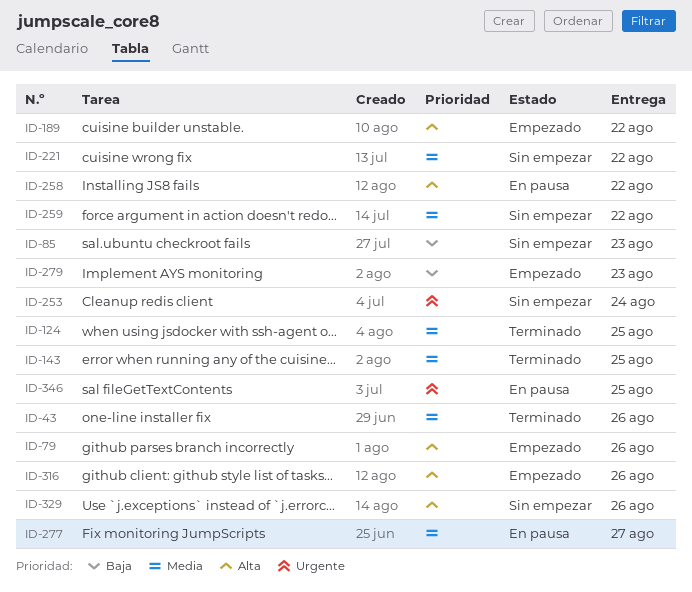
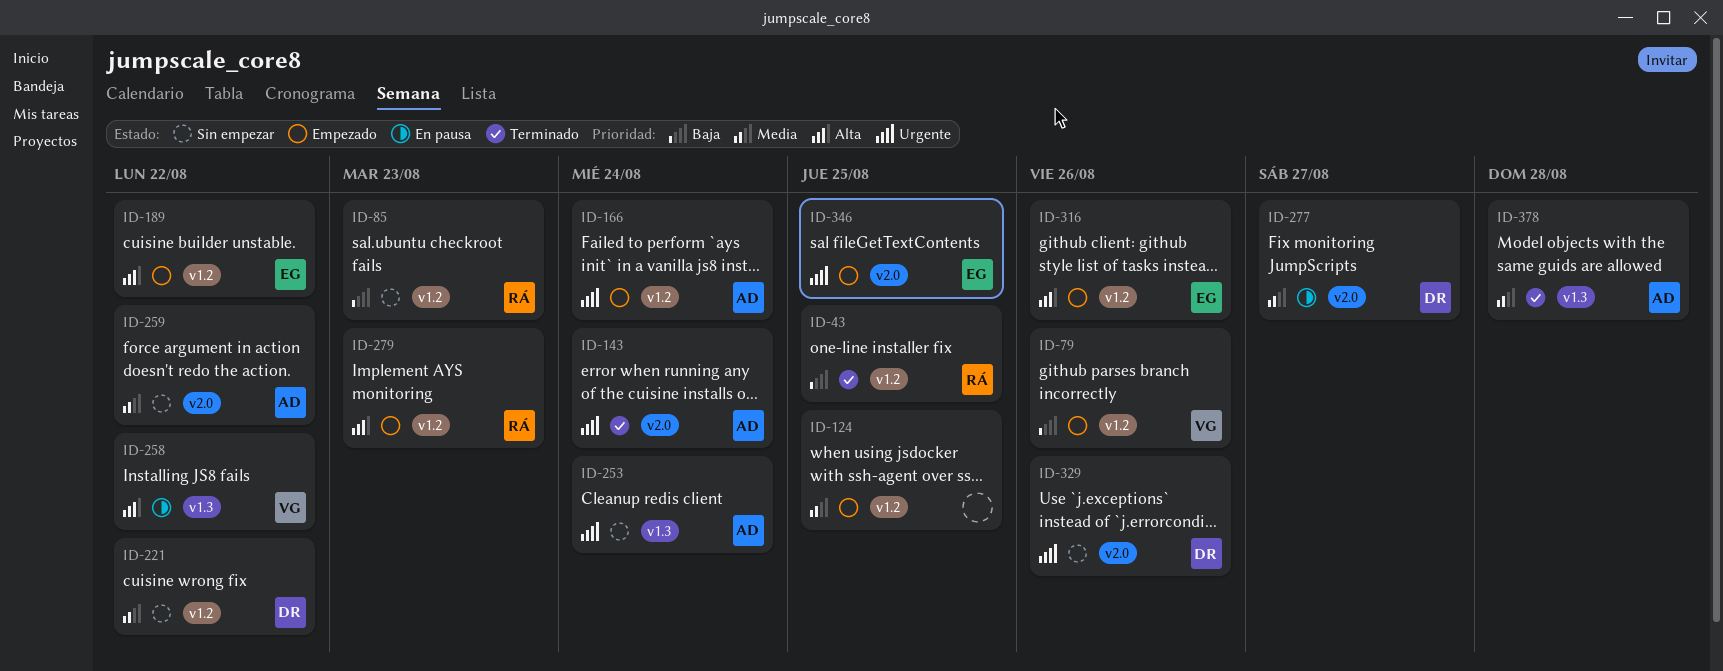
ID-43, priority: Media -> Baja
ID-43, due: Aug 26 -> Aug 25
ID-79, priority: Alta -> Baja
ID-124, status: Terminado -> Empezado
ID-143, priority: Media -> Urgente
ID-143, due: Aug 25 -> Aug 24
ID-166: none -> present
ID-279, priority: Baja -> Alta
ID-329, priority: Alta -> Urgente
ID-346, status: En pausa -> Empezado
ID-378: none -> present

